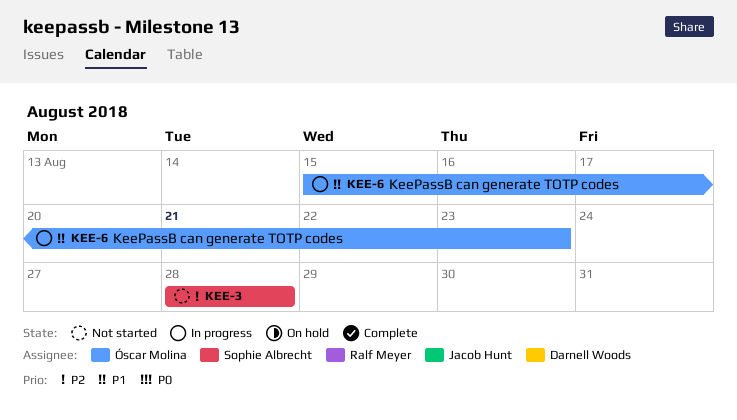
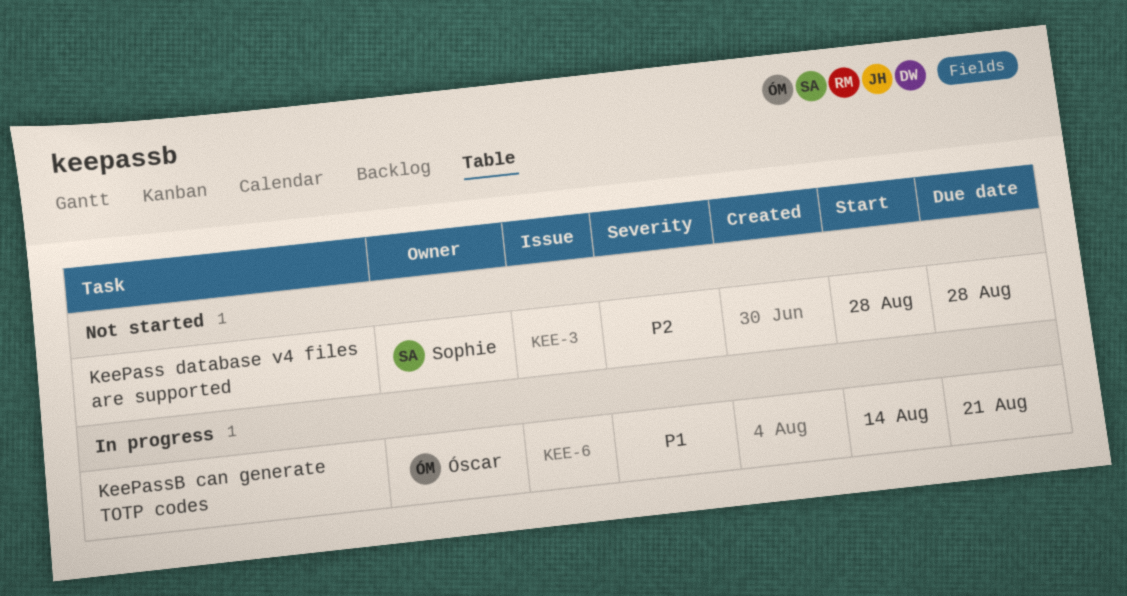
KEE-6, start: Aug 15 -> Aug 14
KEE-6, due: Aug 23 -> Aug 21

